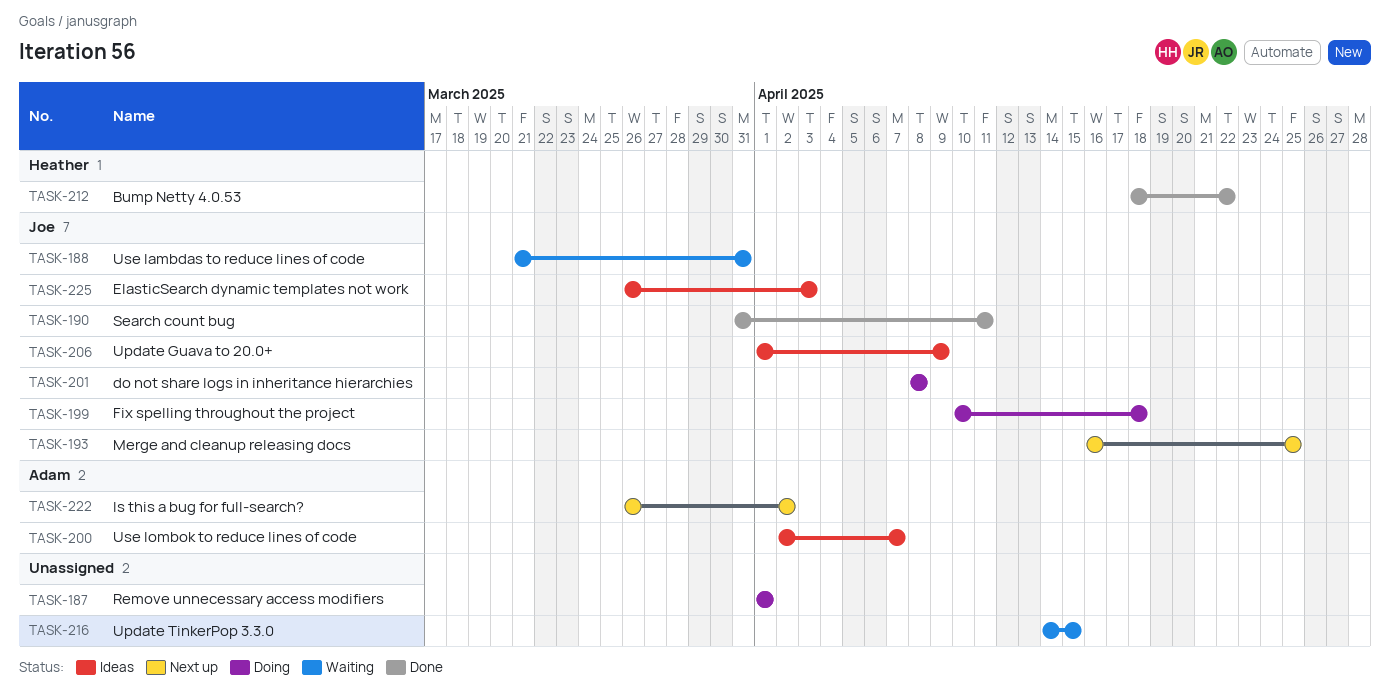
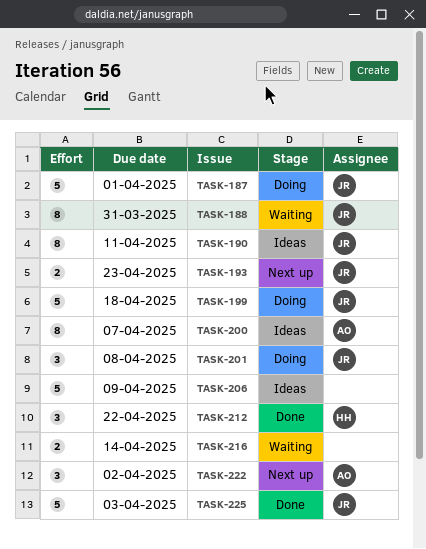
TASK-187, owner: none -> Joe
TASK-190, status: Done -> Ideas
TASK-193, due: Apr 25 -> Apr 23
TASK-206, owner: Joe -> none
TASK-216, due: Apr 15 -> Apr 14
TASK-225, status: Ideas -> Done

